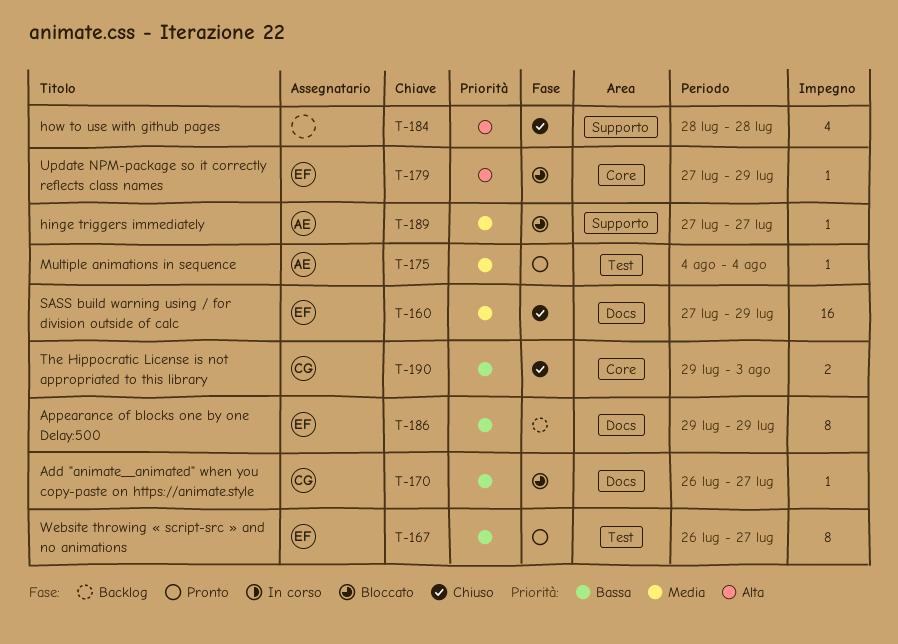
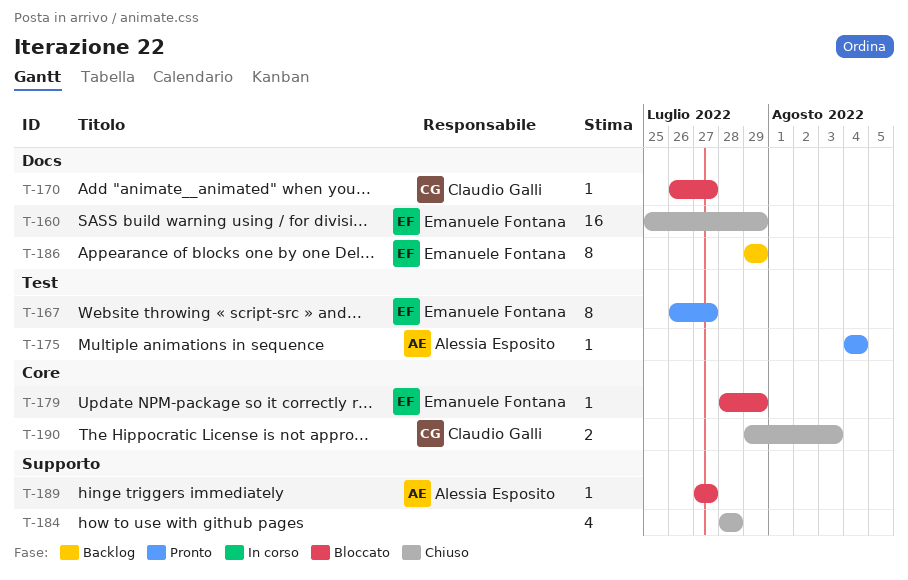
T-160, start: Jul 27 -> Jul 25
T-179, start: Jul 27 -> Jul 28

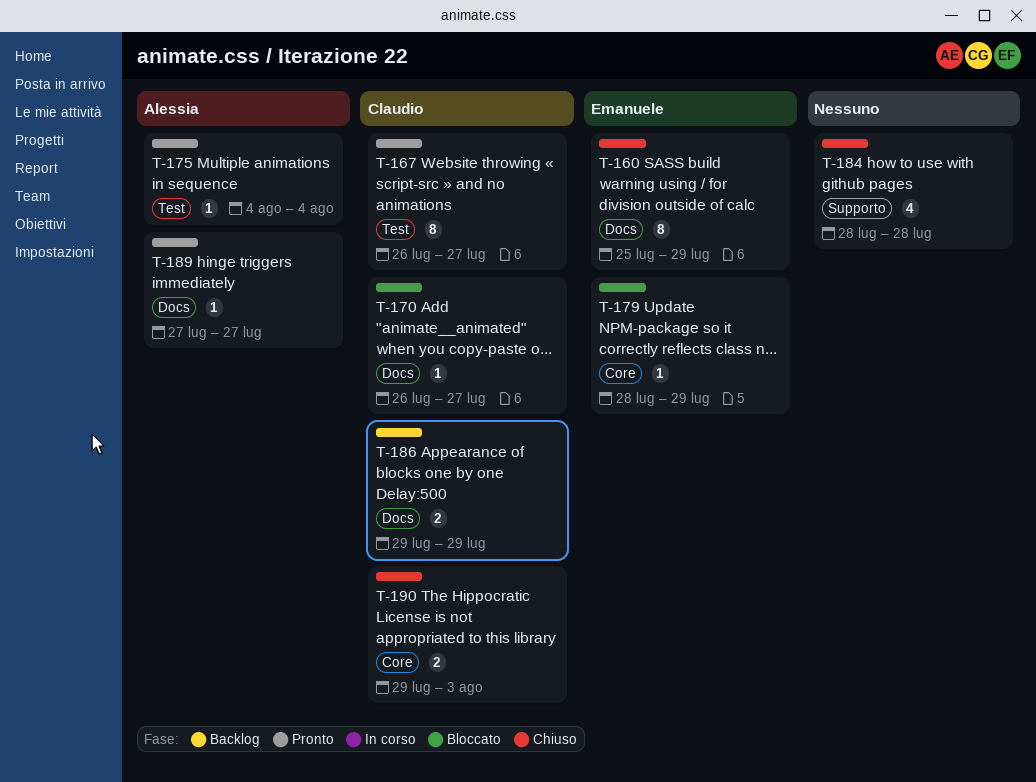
T-160, estimate: 16 -> 8
T-167, owner: Emanuele Fontana -> Claudio Galli
T-186, owner: Emanuele Fontana -> Claudio Galli
T-186, estimate: 8 -> 2
T-189, status: Bloccato -> Pronto
T-189, label: Supporto -> Docs

